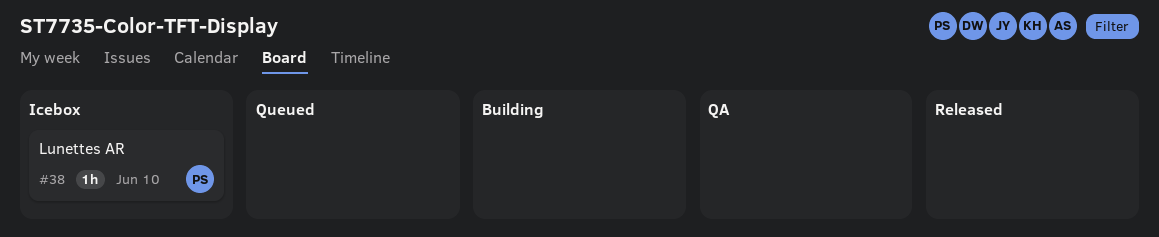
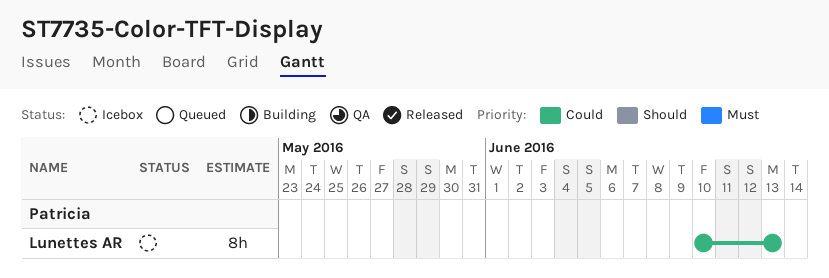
Lunettes AR, estimate: 1h -> 8h
Lunettes AR, due: Jun 10 -> Jun 13

